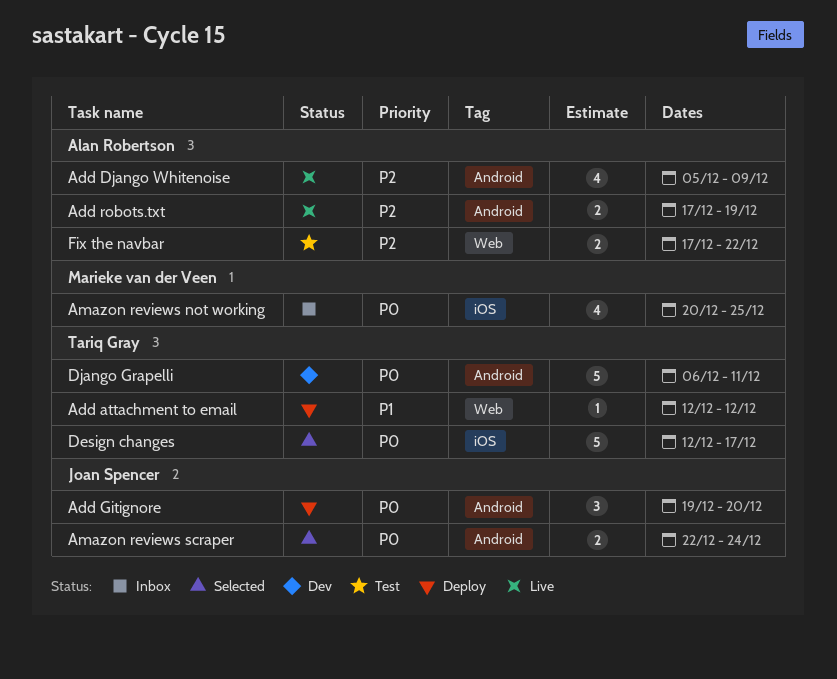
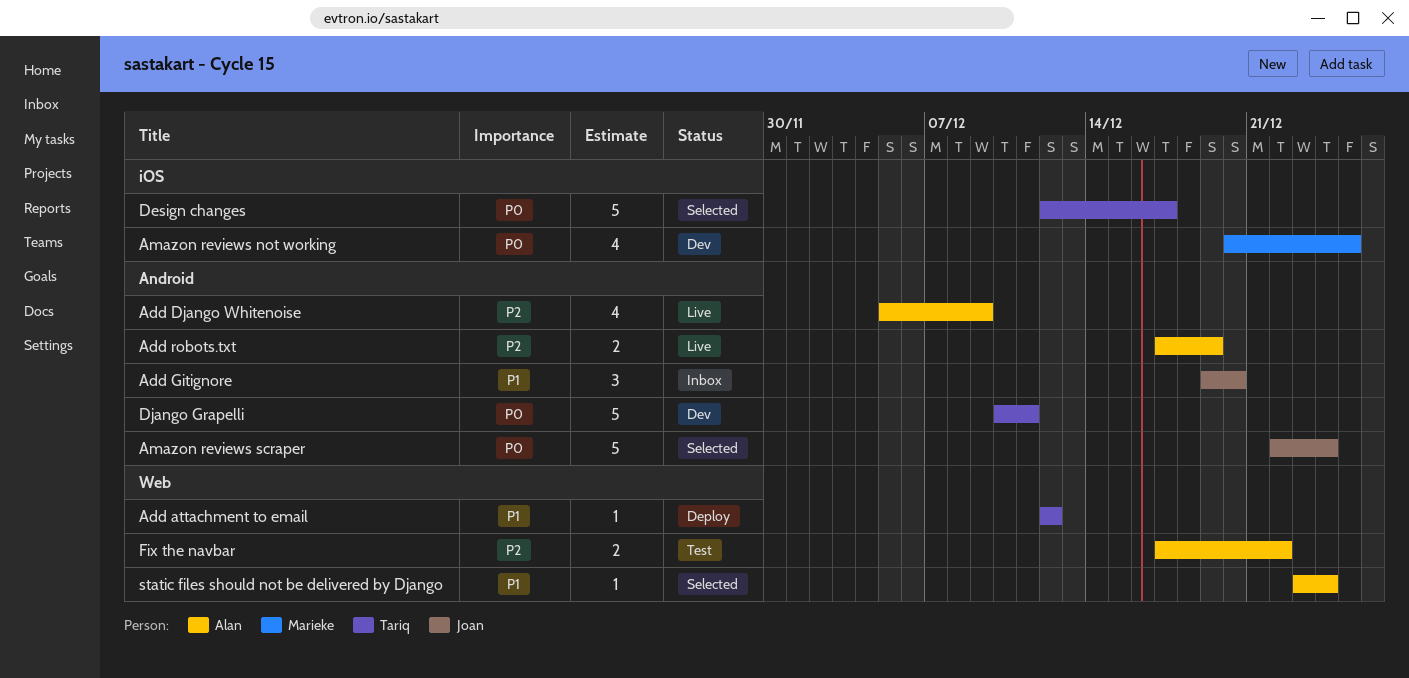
Add Gitignore, status: Deploy -> Inbox
Add Gitignore, priority: P0 -> P1
Amazon reviews not working, status: Inbox -> Dev
Amazon reviews scraper, estimate: 2 -> 5
Django Grapelli, start: Dec 6 -> Dec 10
static files should not be delivered by Django: none -> present

